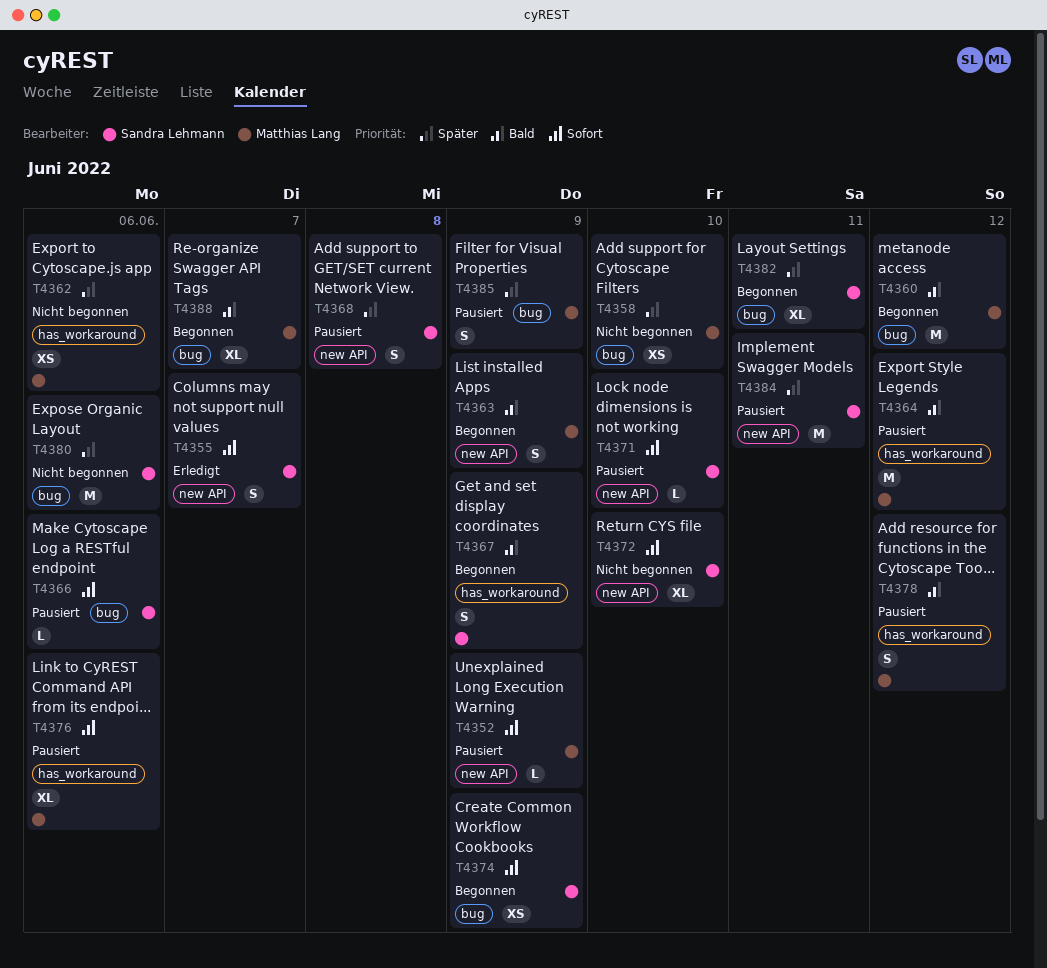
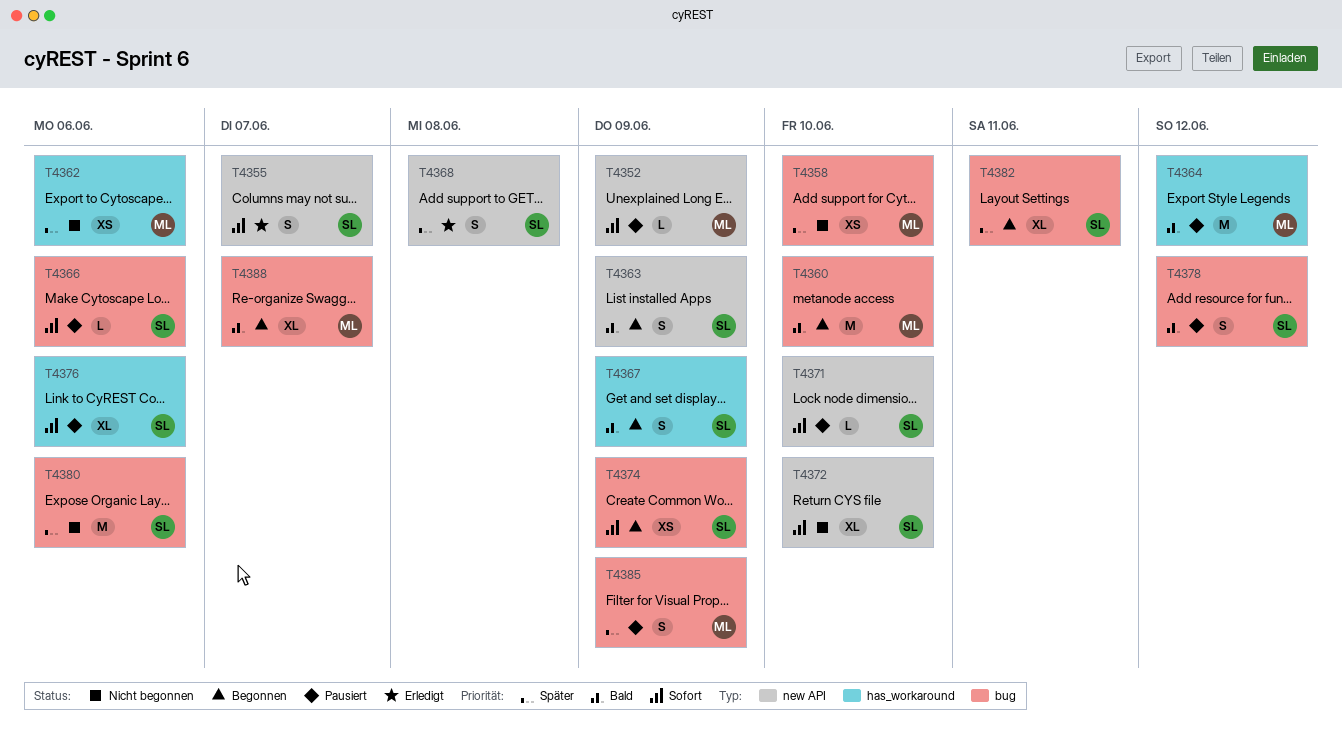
T4360, due: Jun 12 -> Jun 10
T4363, owner: Matthias Lang -> Sandra Lehmann
T4368, status: Pausiert -> Erledigt
T4376, owner: Matthias Lang -> Sandra Lehmann
T4378, owner: Matthias Lang -> Sandra Lehmann
T4378, label: has_workaround -> bug
T4384: present -> none

